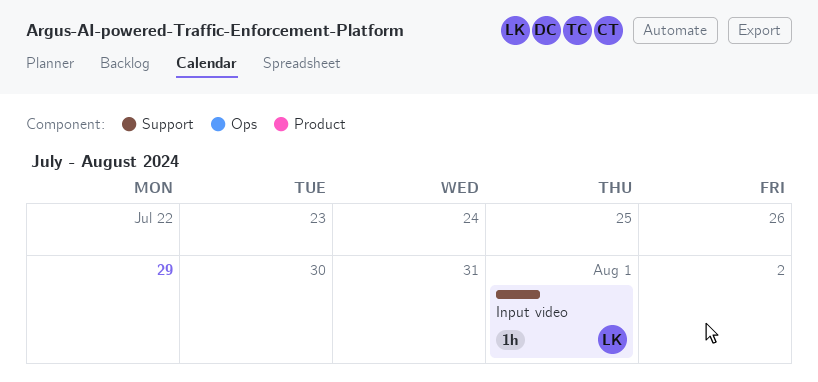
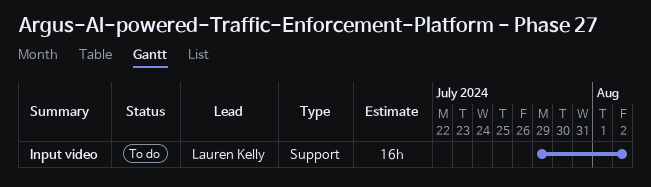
Input video, estimate: 1h -> 16h
Input video, due: Aug 1 -> Aug 2

